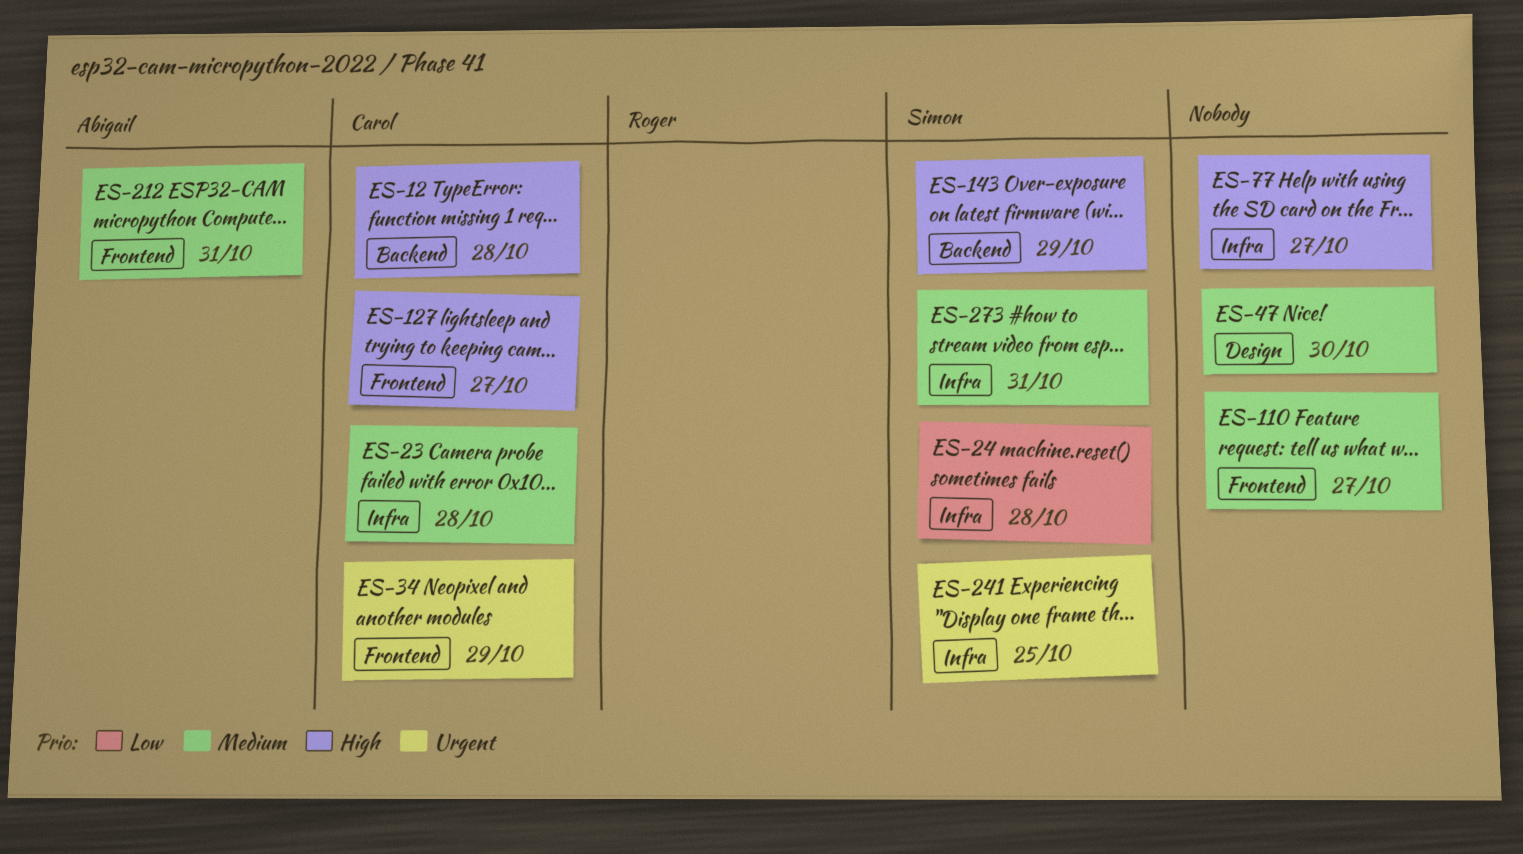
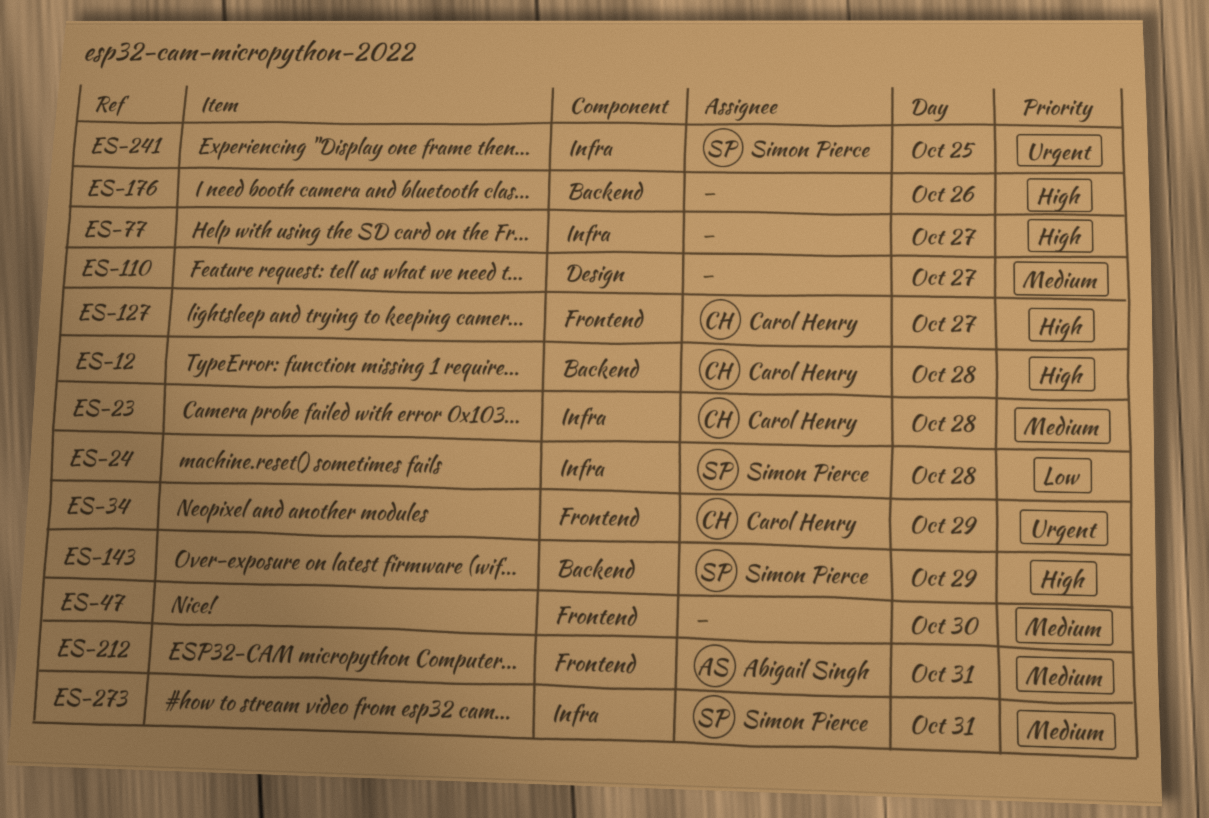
ES-47, label: Design -> Frontend
ES-110, label: Frontend -> Design
ES-176: none -> present

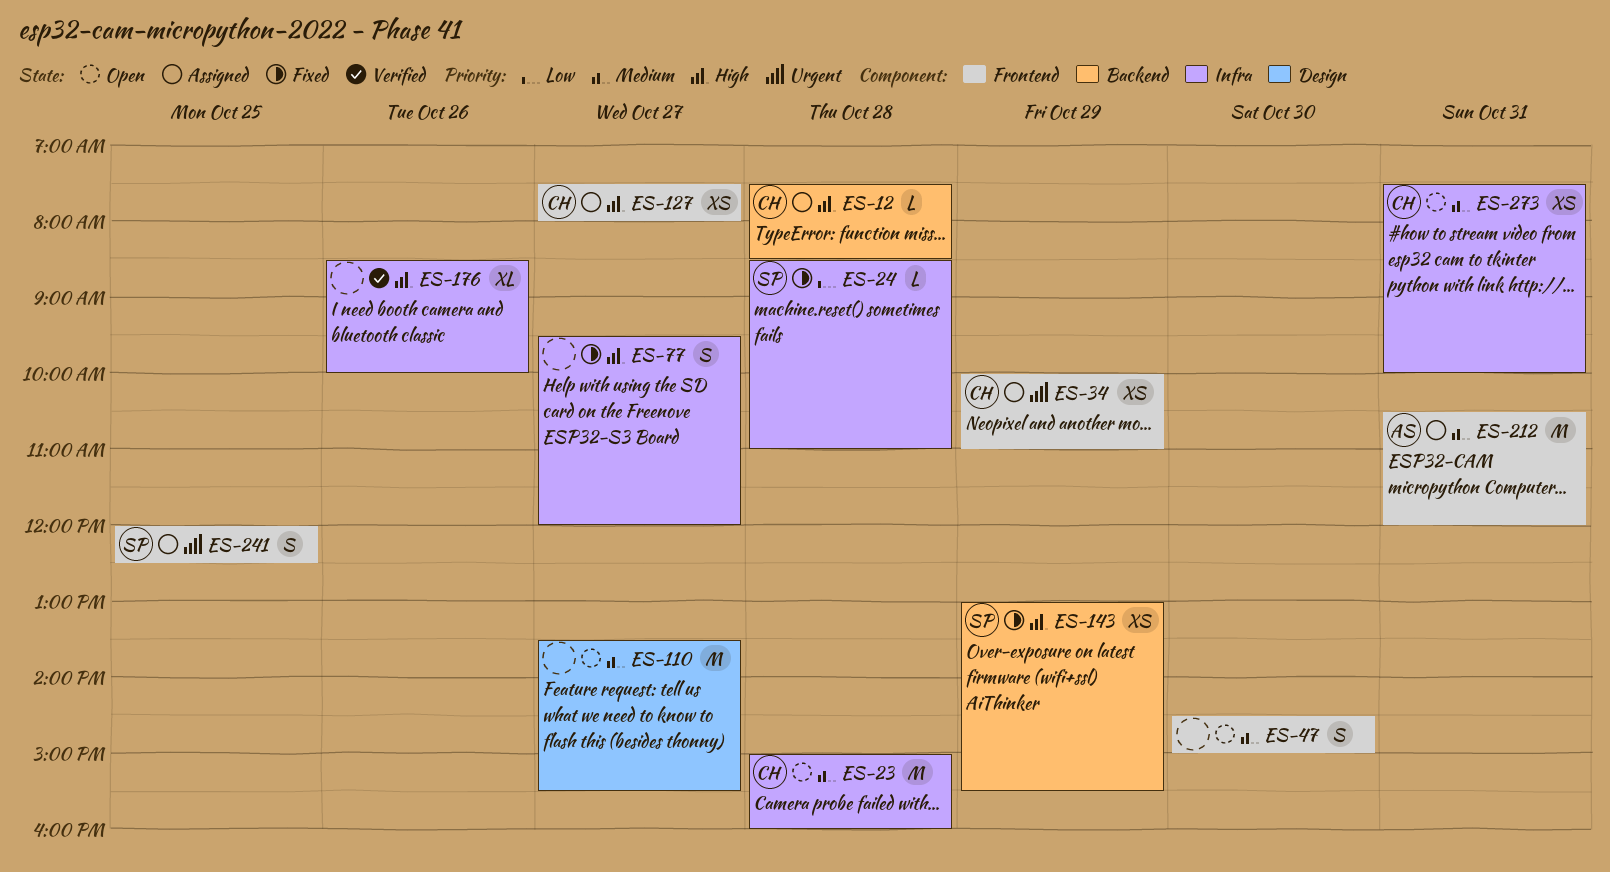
ES-176, label: Backend -> Infra
ES-241, label: Infra -> Frontend
ES-273, owner: Simon Pierce -> Carol Henry

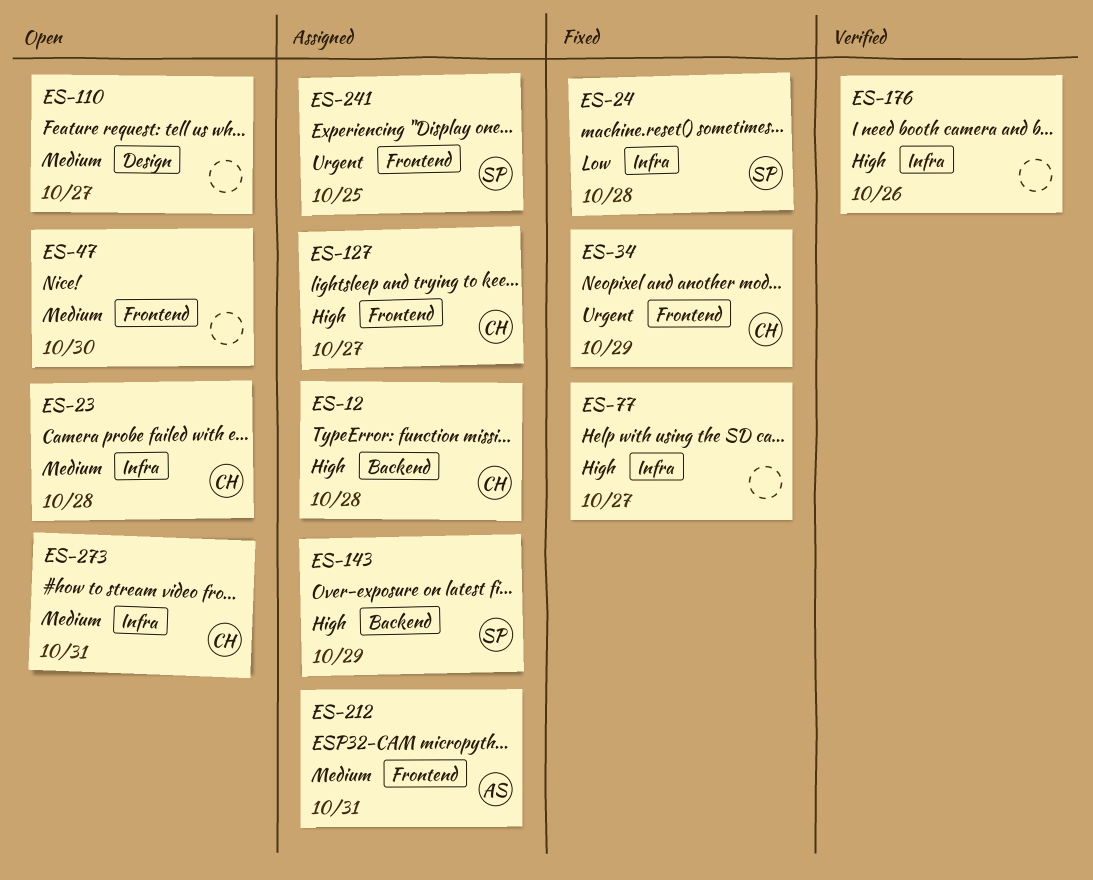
ES-34, status: Assigned -> Fixed
ES-143, status: Fixed -> Assigned

